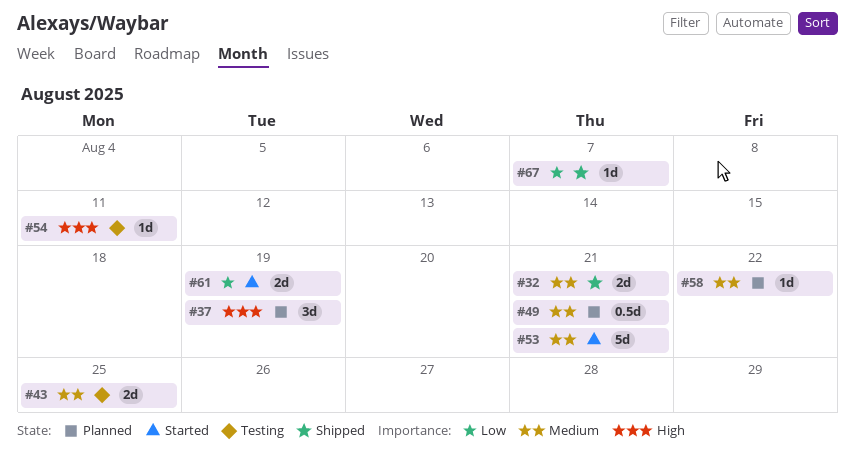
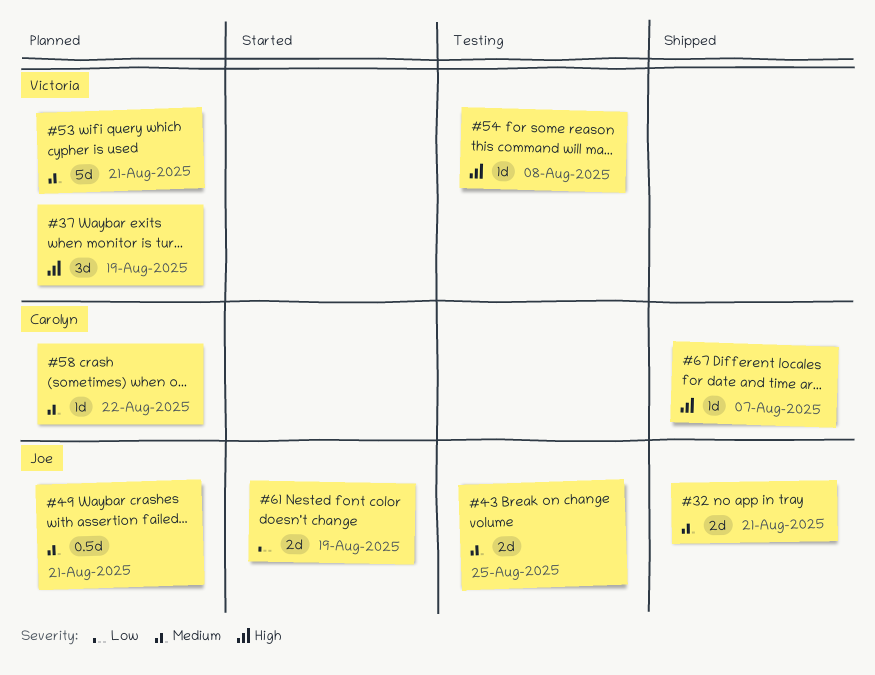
#53, status: Started -> Planned
#54, due: Aug 11 -> Aug 8
#67, priority: Low -> High

